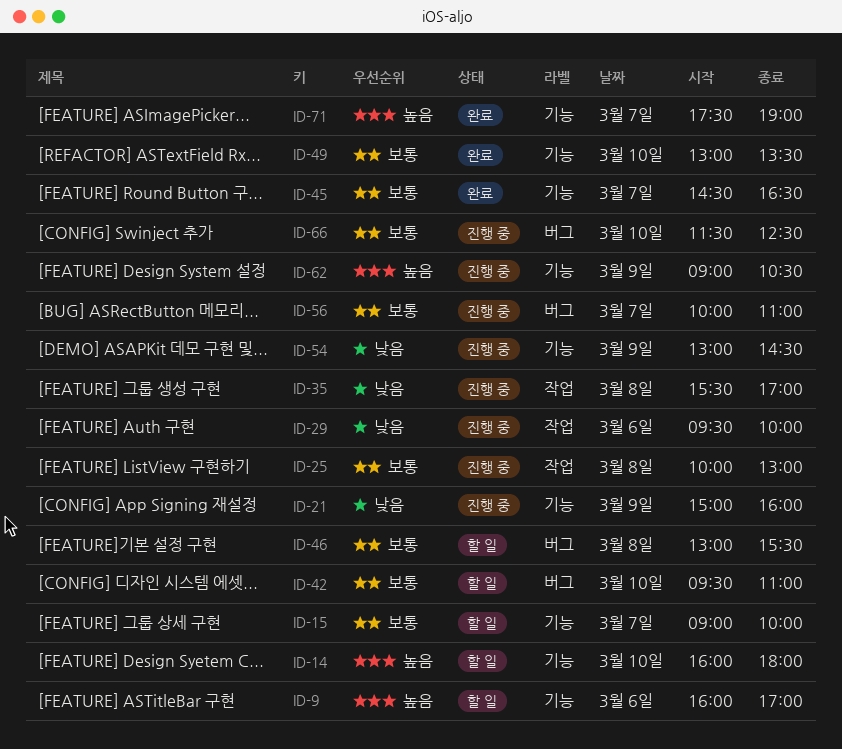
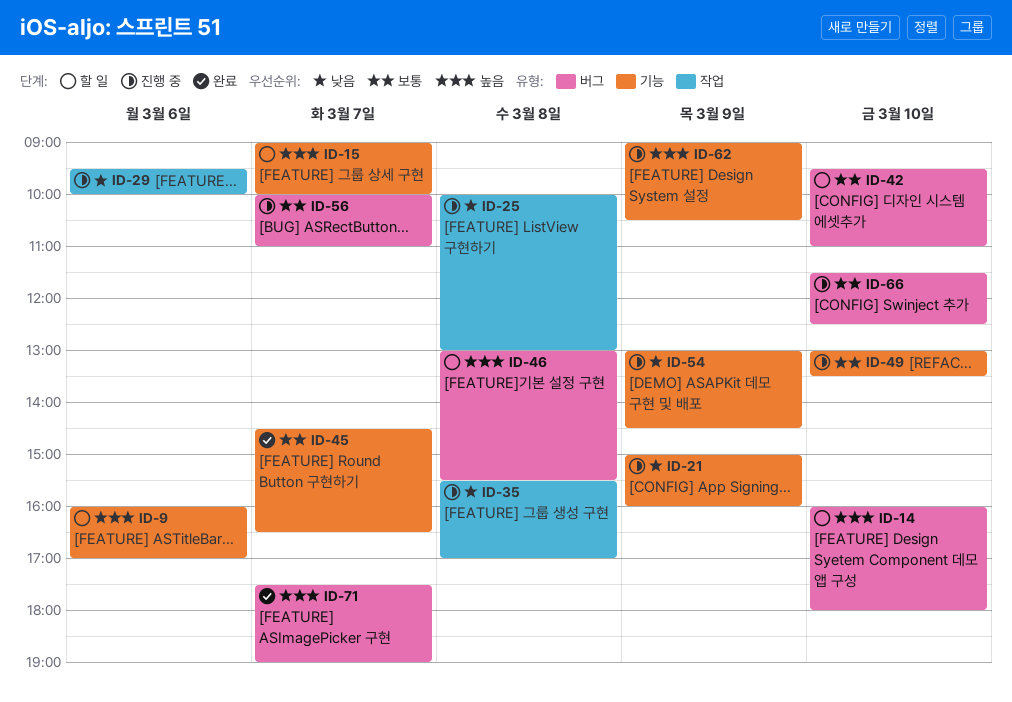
ID-14, label: 기능 -> 버그
ID-15, priority: 보통 -> 높음
ID-25, priority: 보통 -> 낮음
ID-46, priority: 보통 -> 높음
ID-49, status: 완료 -> 진행 중
ID-71, label: 기능 -> 버그

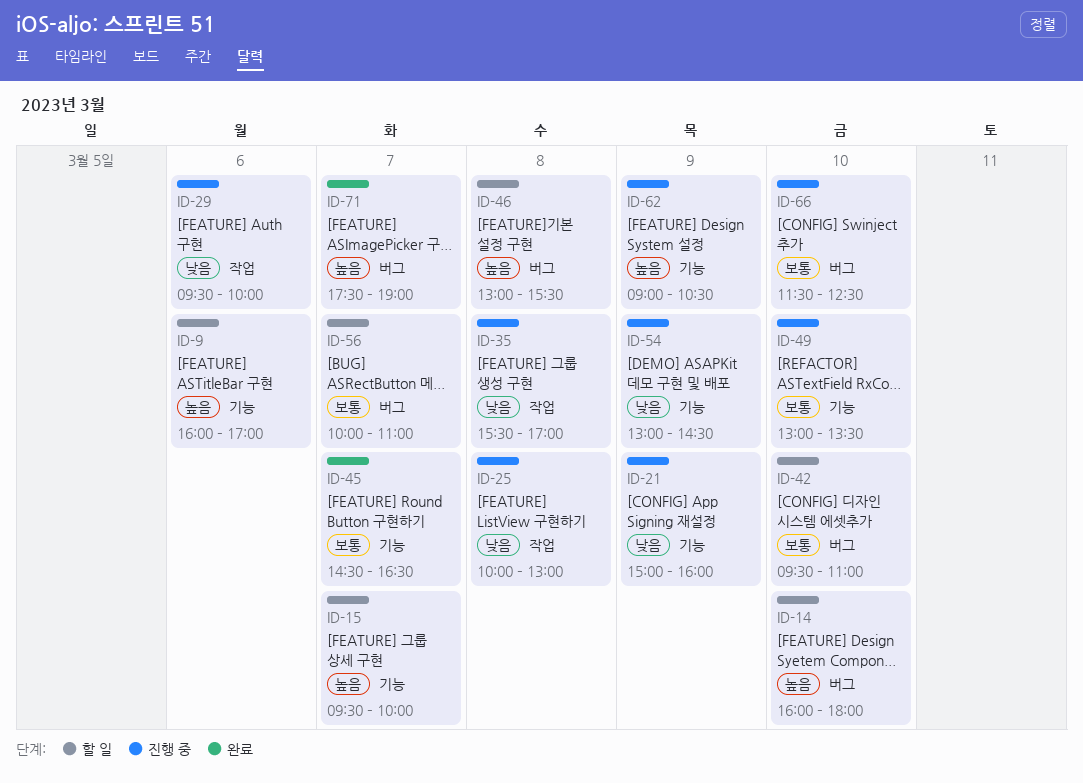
ID-15, begins: 09:00 -> 09:30
ID-56, status: 진행 중 -> 할 일

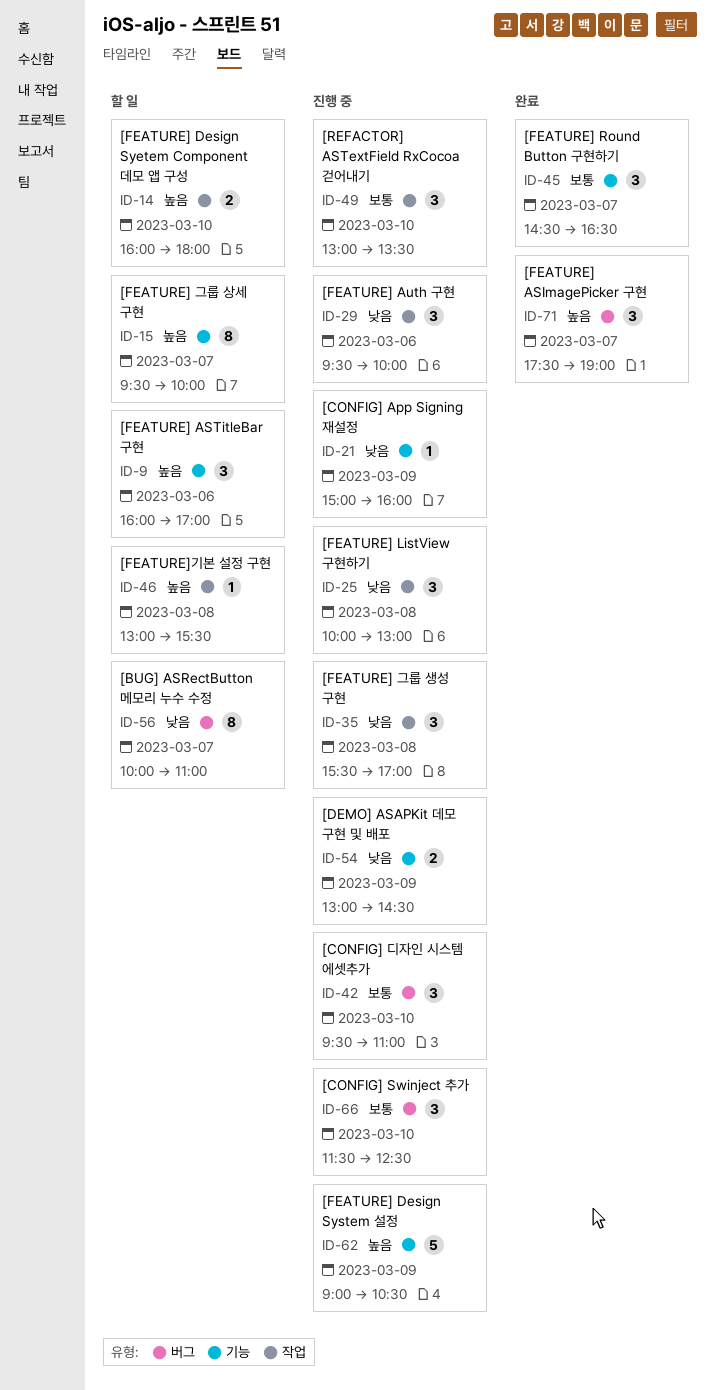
ID-14, label: 버그 -> 작업
ID-42, status: 할 일 -> 진행 중
ID-46, label: 버그 -> 작업
ID-49, label: 기능 -> 작업
ID-56, priority: 보통 -> 낮음

